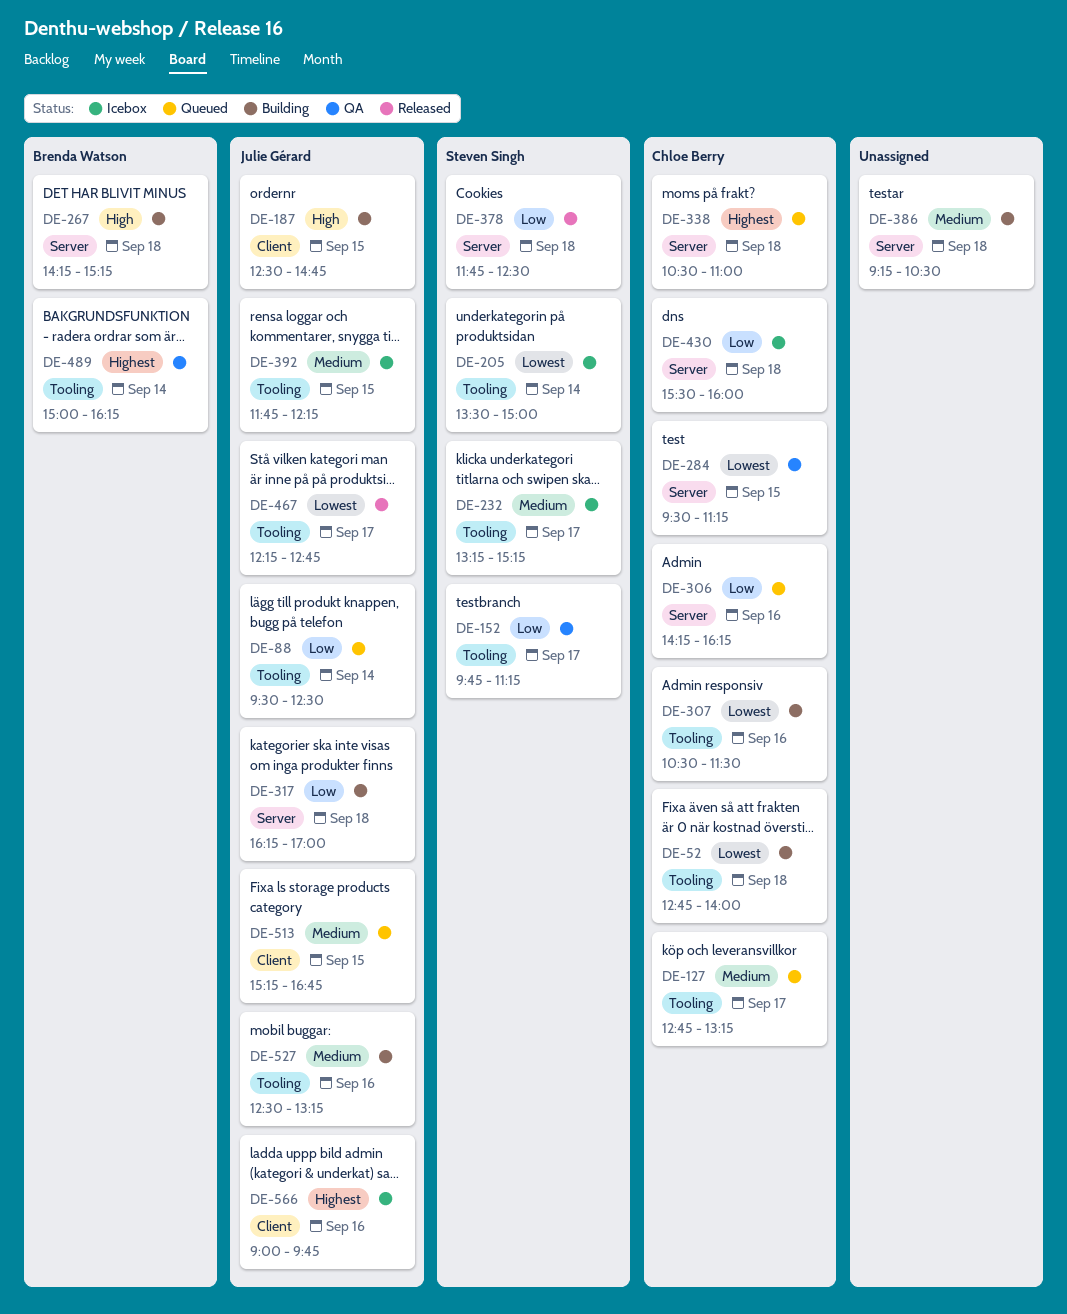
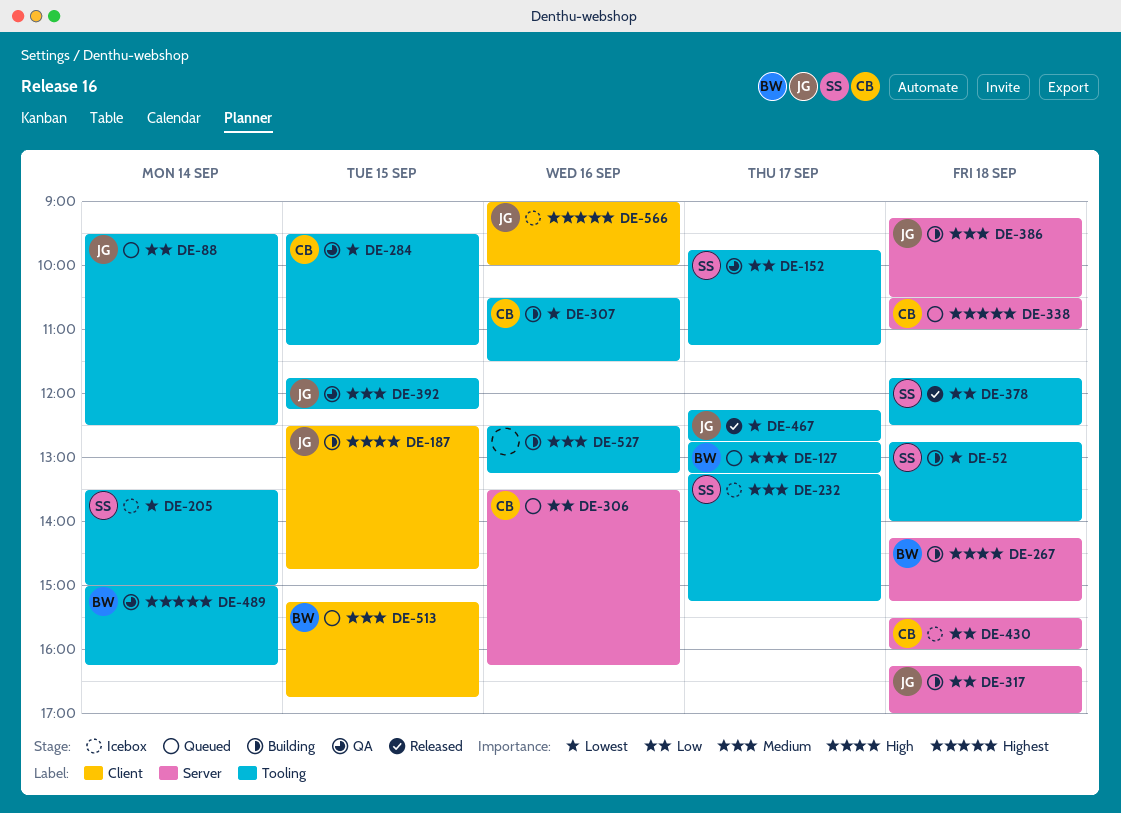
DE-52, owner: Chloe Berry -> Steven Singh
DE-127, owner: Chloe Berry -> Brenda Watson
DE-284, label: Server -> Tooling
DE-306, begins: 14:15 -> 13:30
DE-378, label: Server -> Tooling
DE-386, owner: none -> Julie Gérard
DE-392, status: Icebox -> QA
DE-513, owner: Julie Gérard -> Brenda Watson
DE-527, owner: Julie Gérard -> none
DE-566, ends: 09:45 -> 10:00

